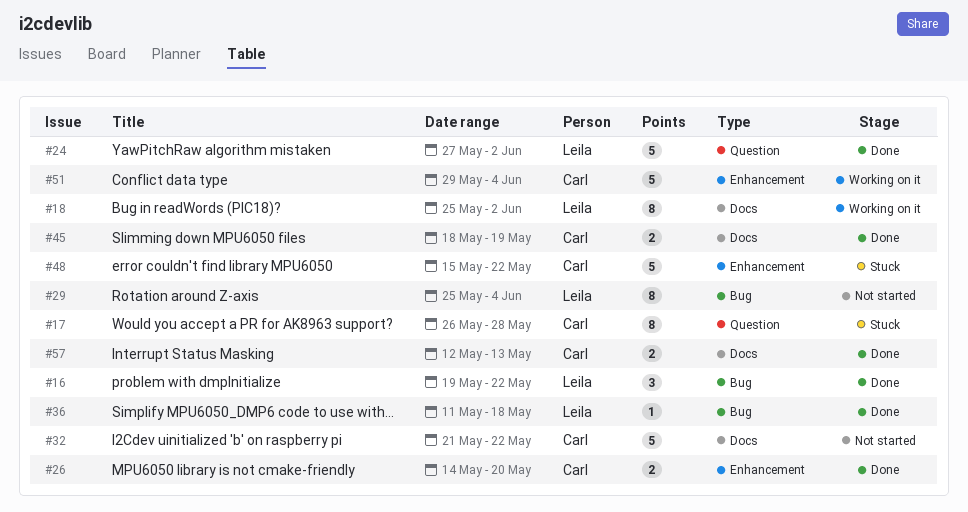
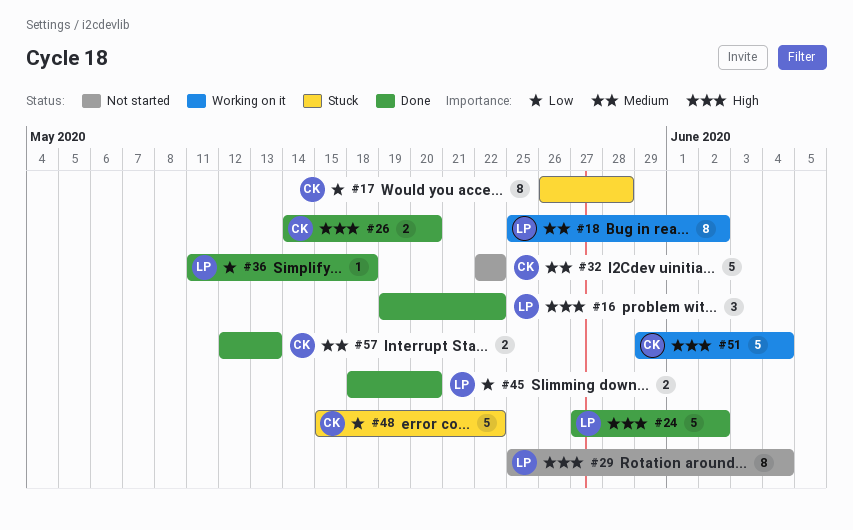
#32, start: May 21 -> May 22
#45, owner: Carl -> Leila
#45, due: May 19 -> May 20

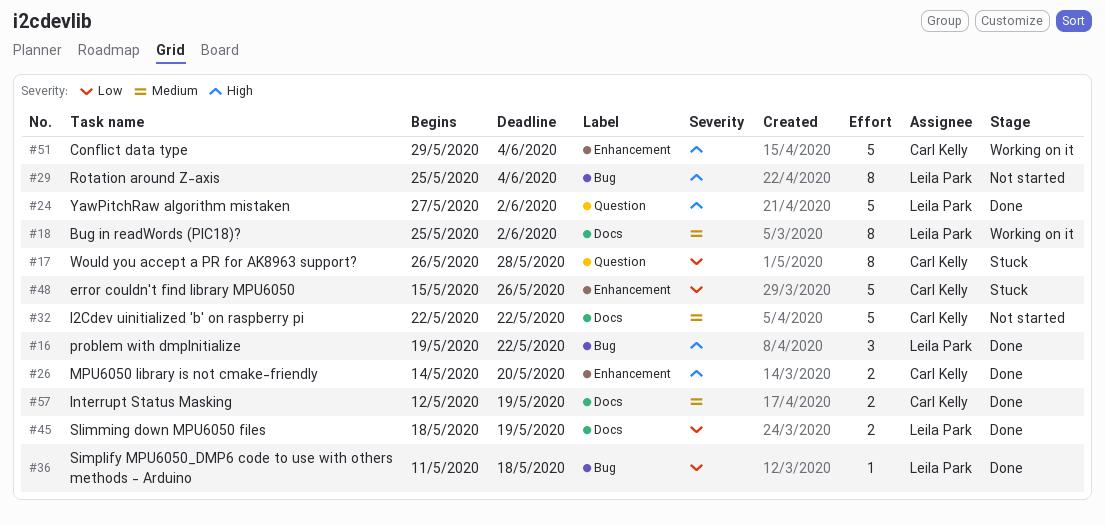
#45, due: May 20 -> May 19
#48, due: May 22 -> May 26
#57, due: May 13 -> May 19

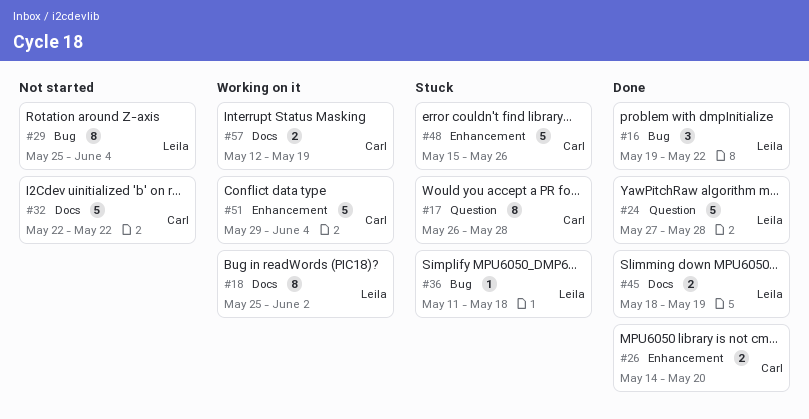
#24, due: Jun 2 -> May 28
#36, status: Done -> Stuck
#57, status: Done -> Working on it

